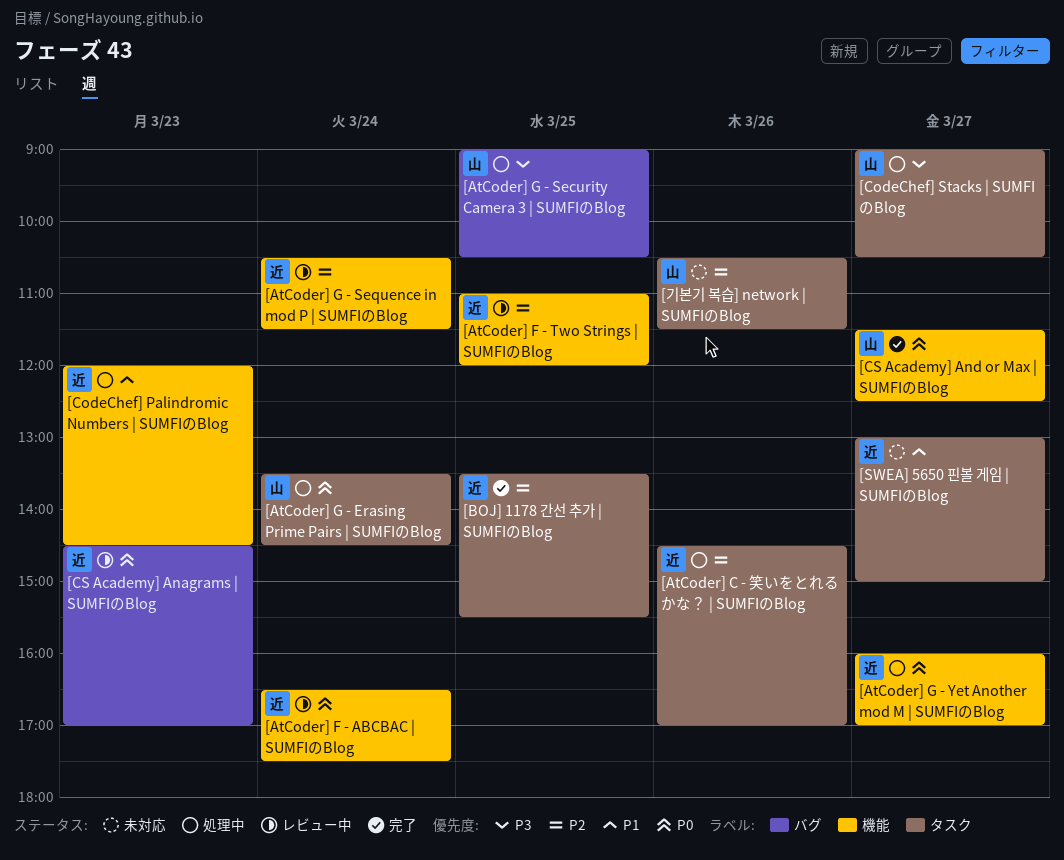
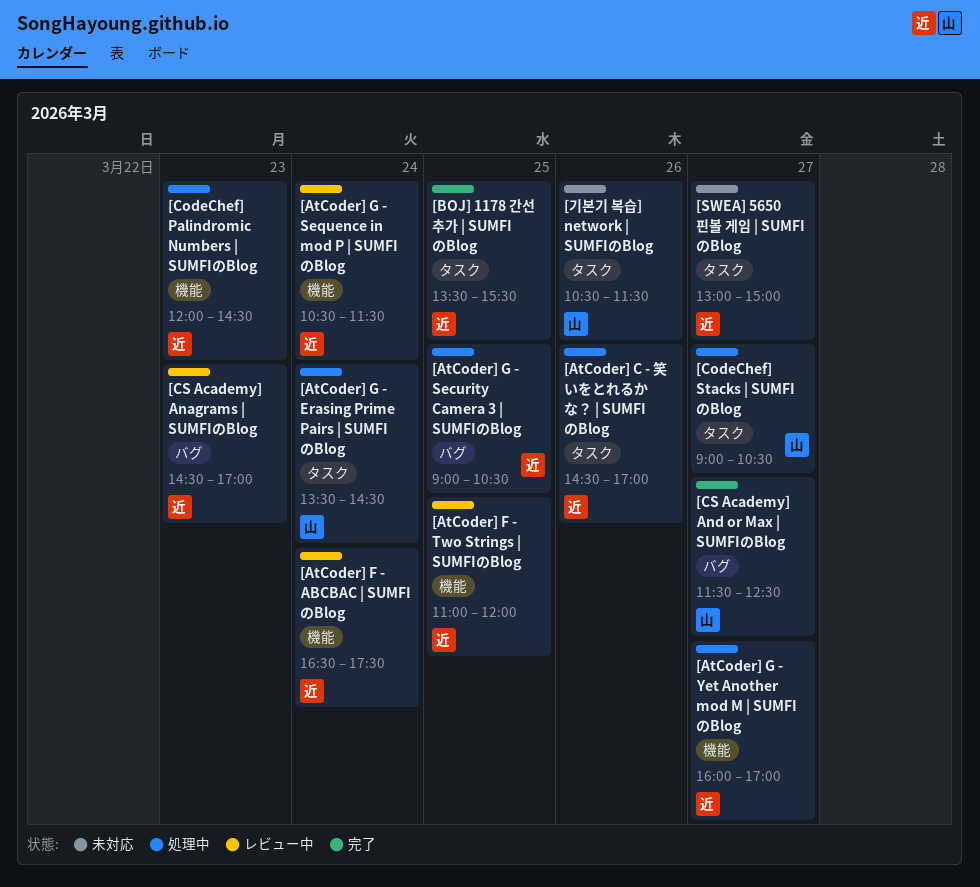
[AtCoder] G - Security Camera 3 | SUMFIのBlog, owner: 山 -> 近
[CS Academy] And or Max | SUMFIのBlog, label: 機能 -> バグ

